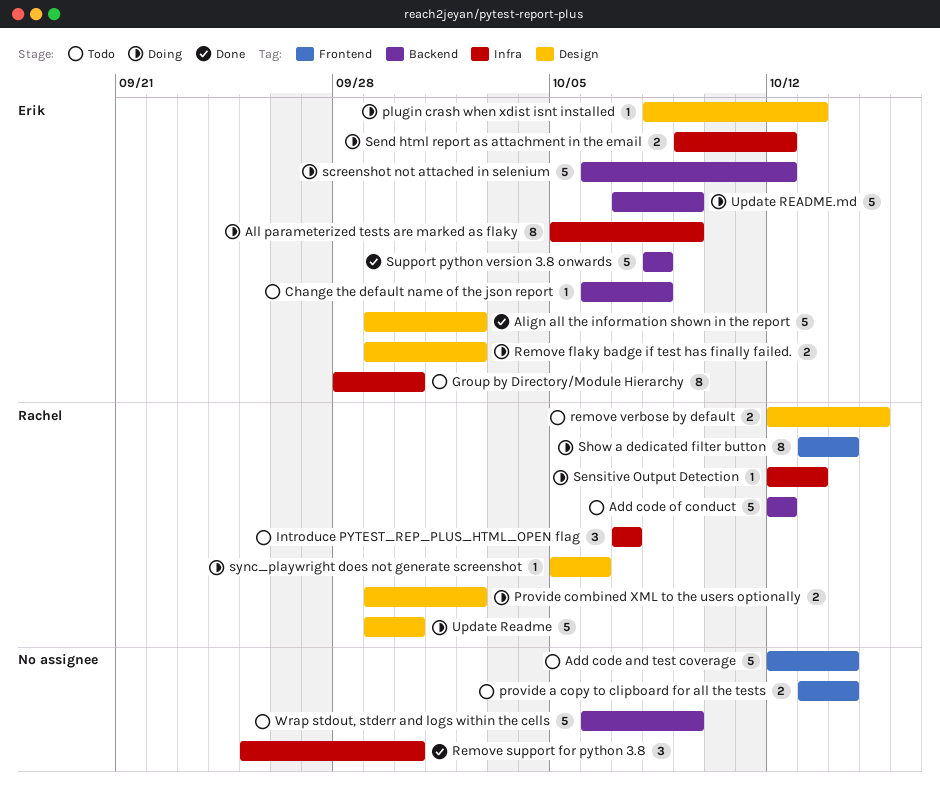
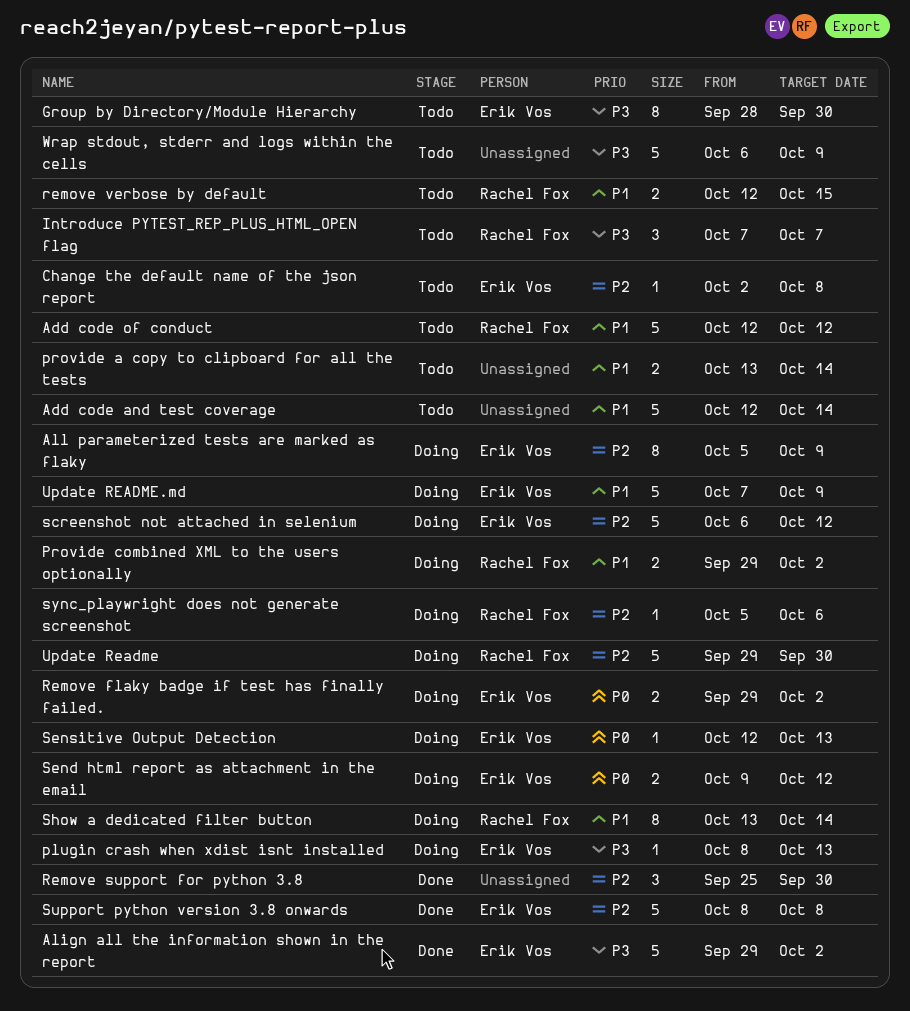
Change the default name of the json report, start: Oct 6 -> Oct 2
Sensitive Output Detection, owner: Rachel Fox -> Erik Vos

